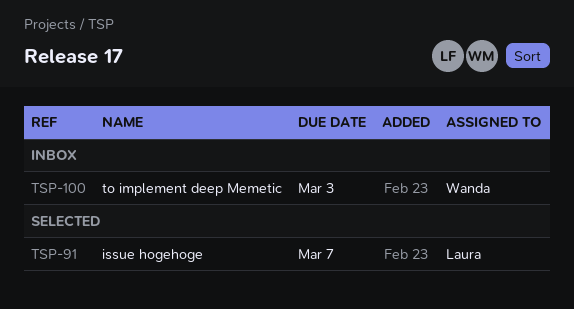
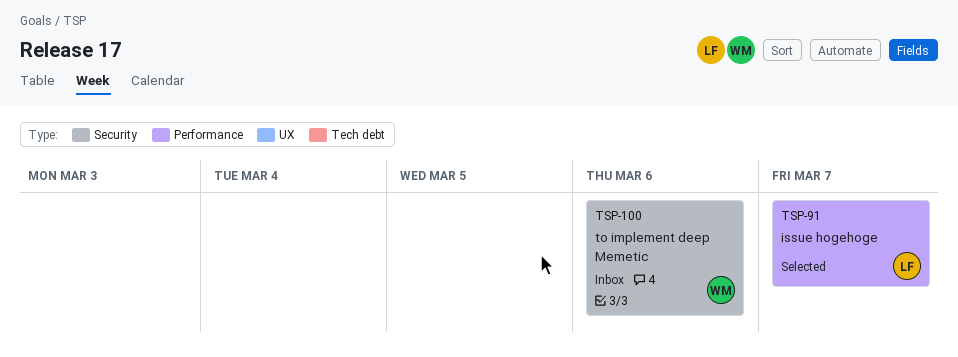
TSP-100, due: Mar 3 -> Mar 6

